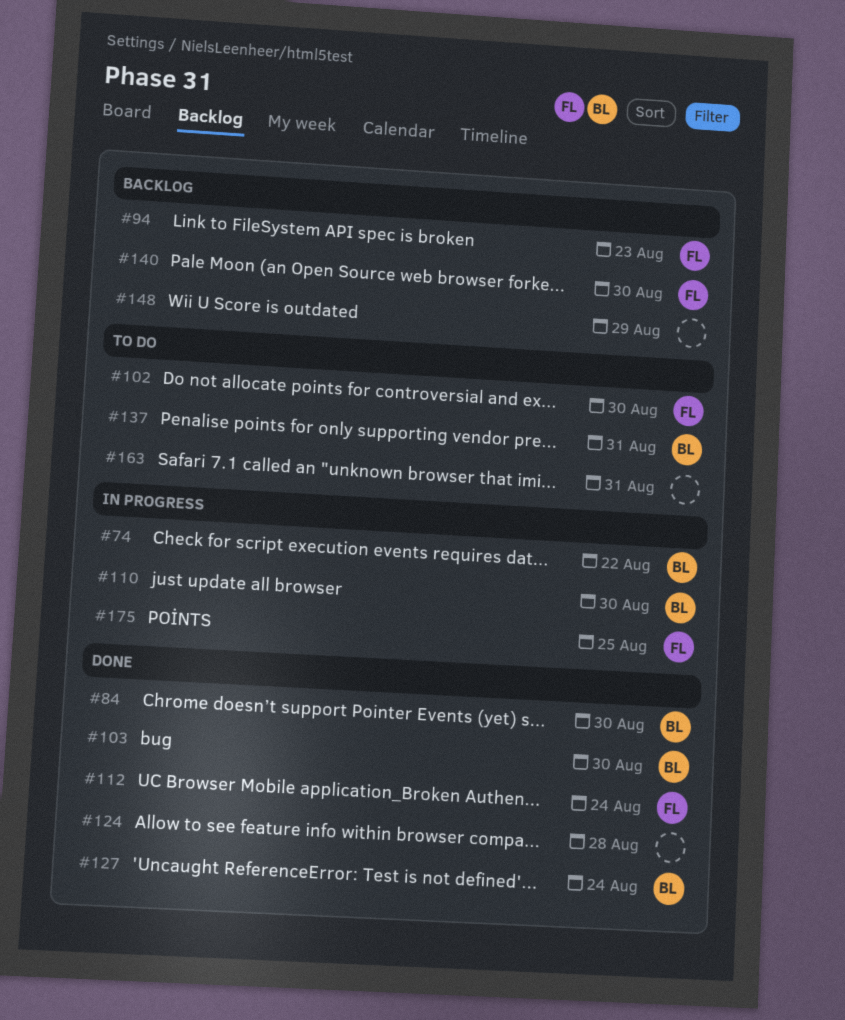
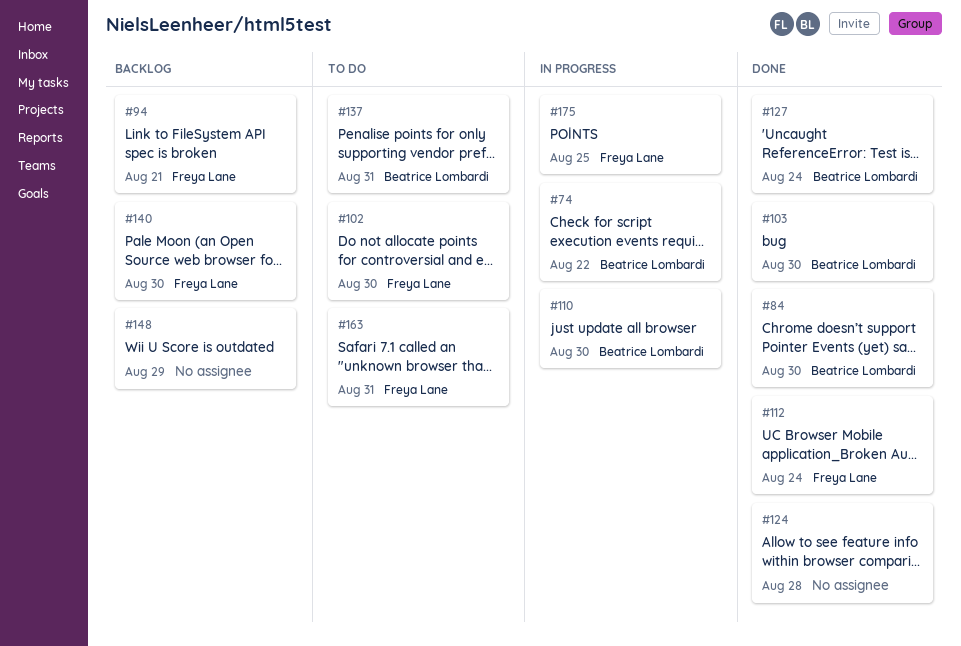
#94, due: Aug 23 -> Aug 21
#163, owner: none -> Freya Lane

